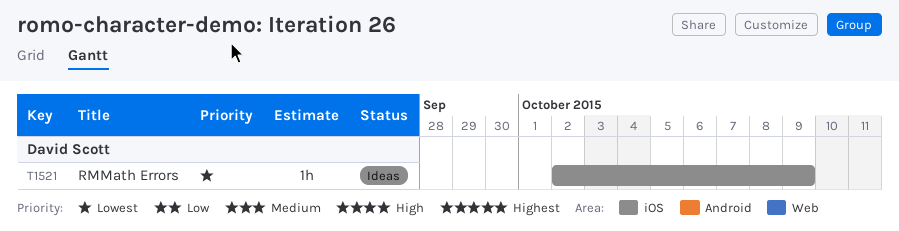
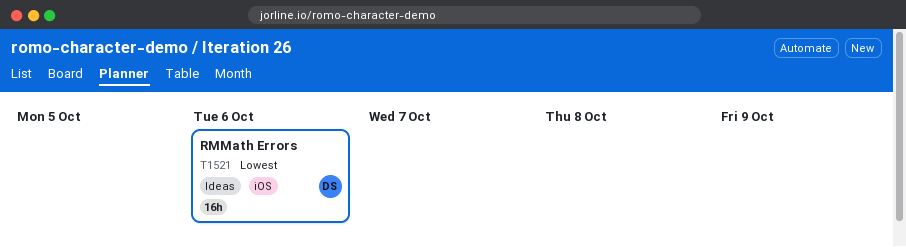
T1521, estimate: 1h -> 16h
T1521, due: Oct 9 -> Oct 6

